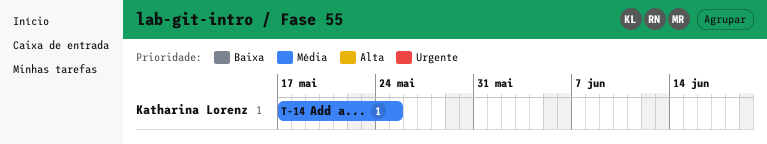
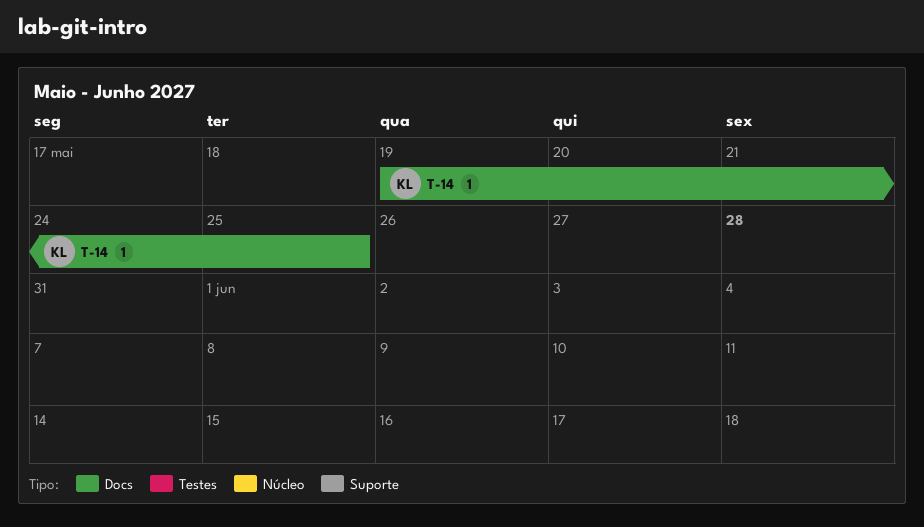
T-14, start: May 17 -> May 19

